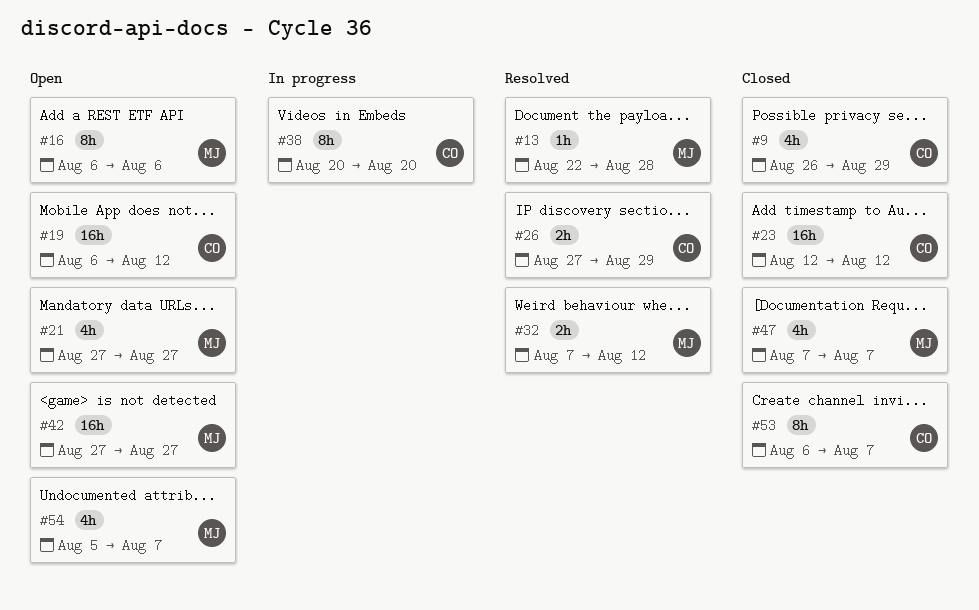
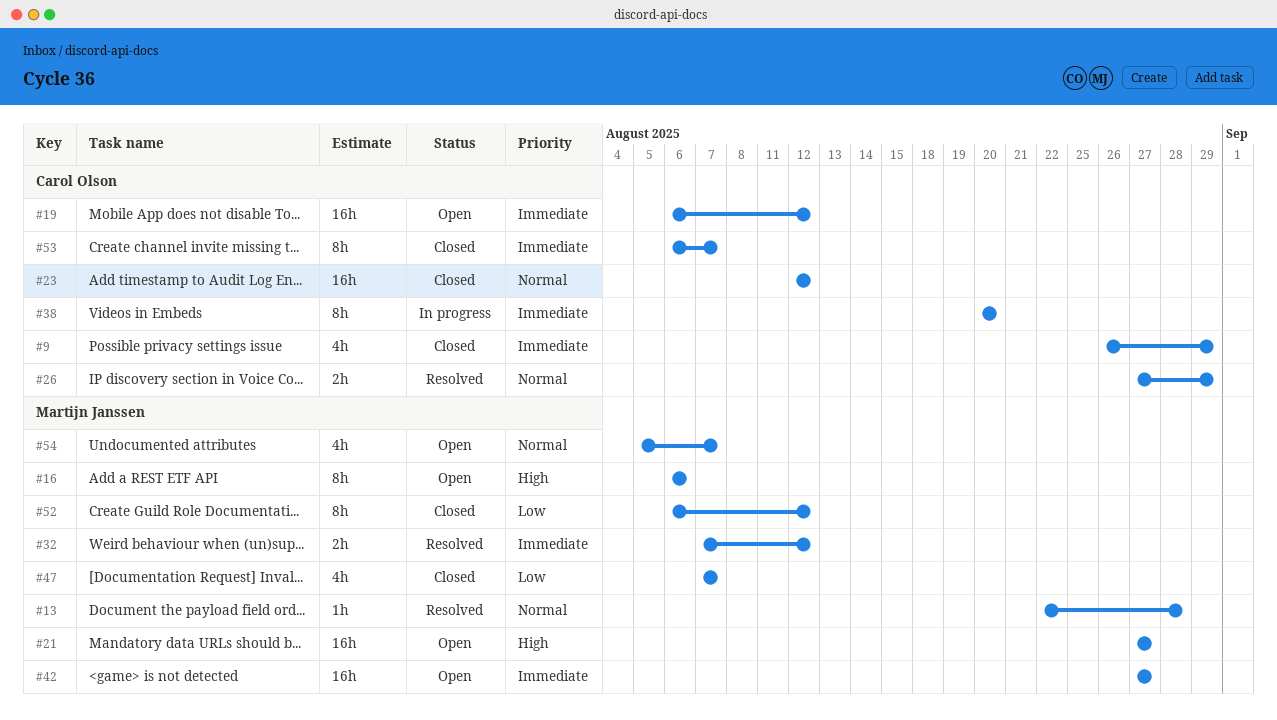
#21, estimate: 4h -> 16h
#52: none -> present

